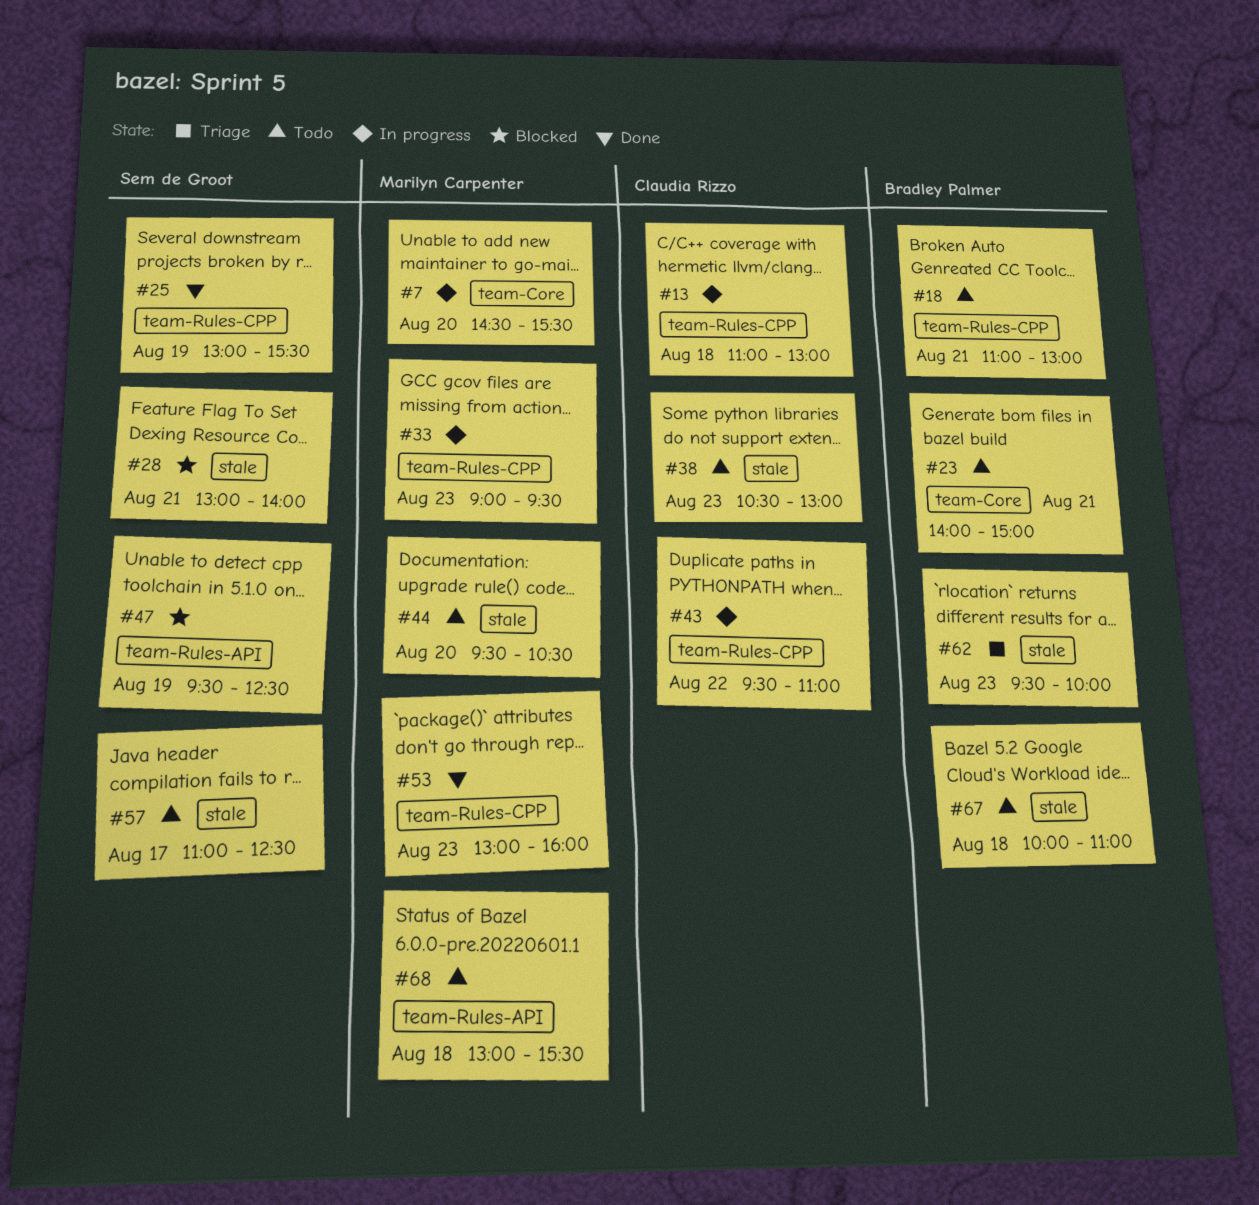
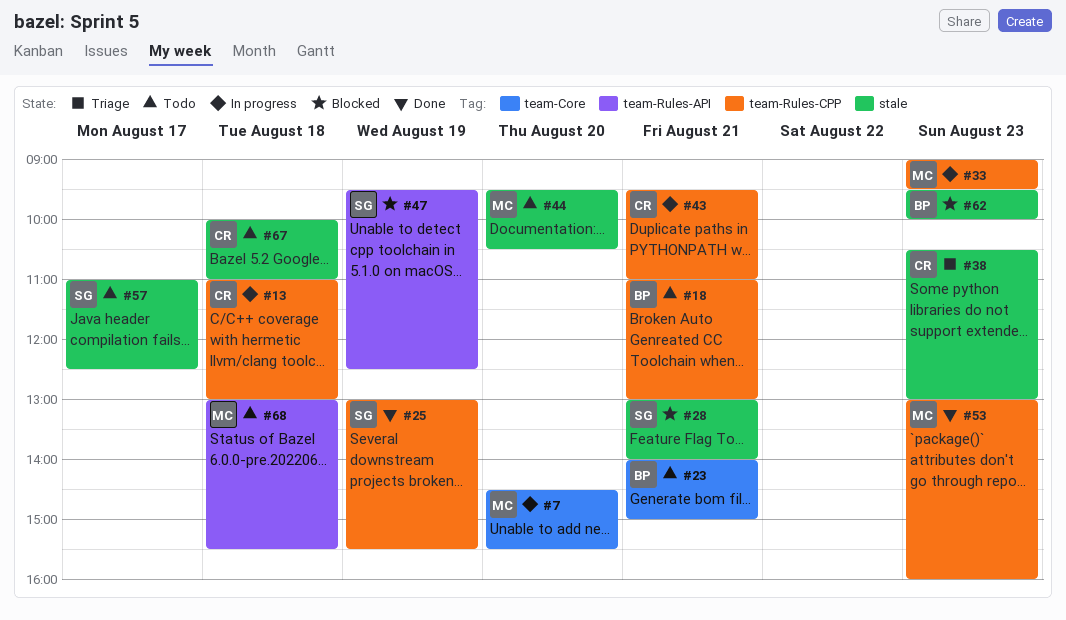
#38, status: Todo -> Triage
#43, day: Aug 22 -> Aug 21
#62, status: Triage -> Blocked
#67, owner: Bradley Palmer -> Claudia Rizzo

